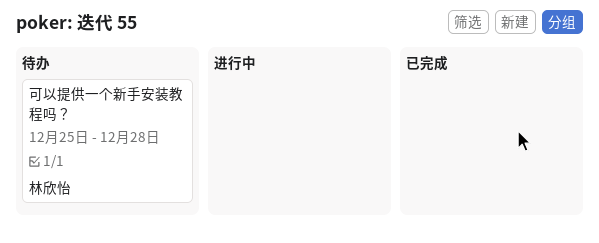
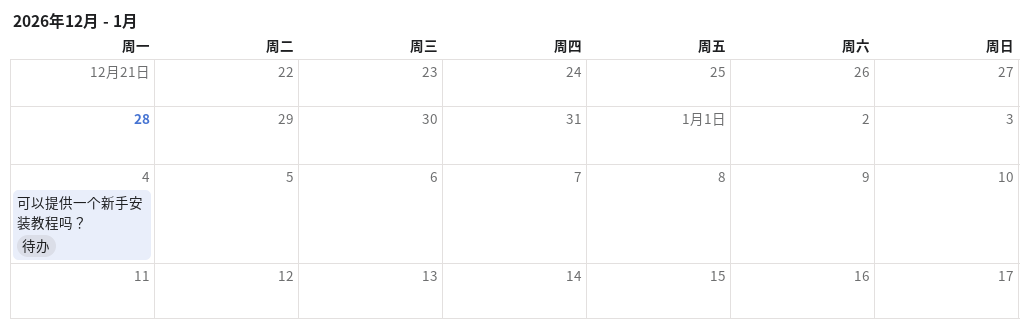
可以提供一个新手安装教程吗？, due: Dec 28 -> Jan 4

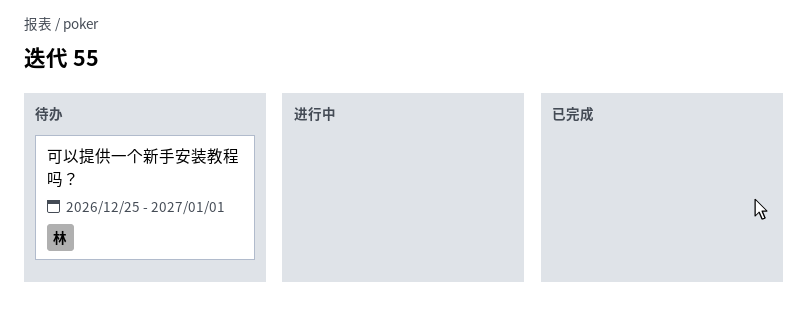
可以提供一个新手安装教程吗？, due: Jan 4 -> Jan 1

